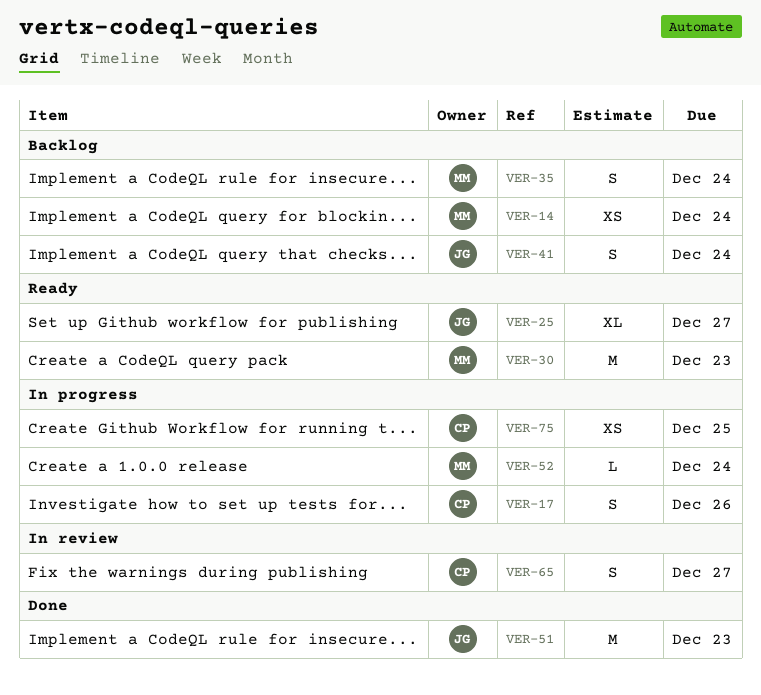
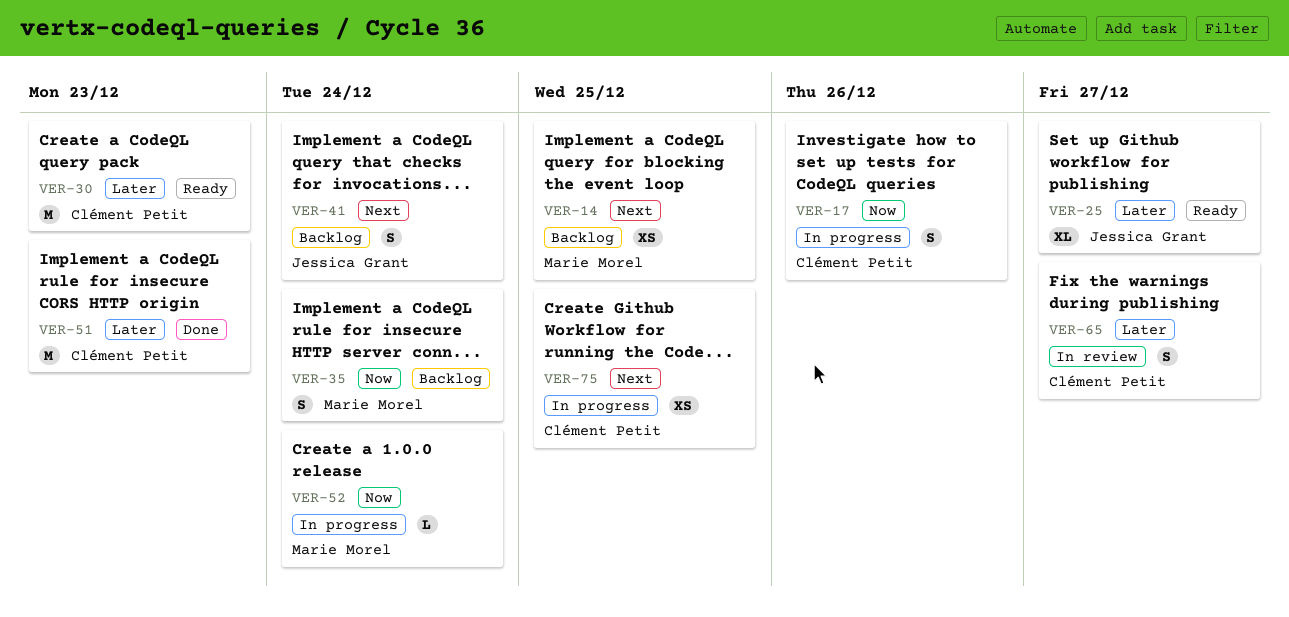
VER-14, due: Dec 24 -> Dec 25
VER-30, owner: Marie Morel -> Clément Petit
VER-51, owner: Jessica Grant -> Clément Petit

